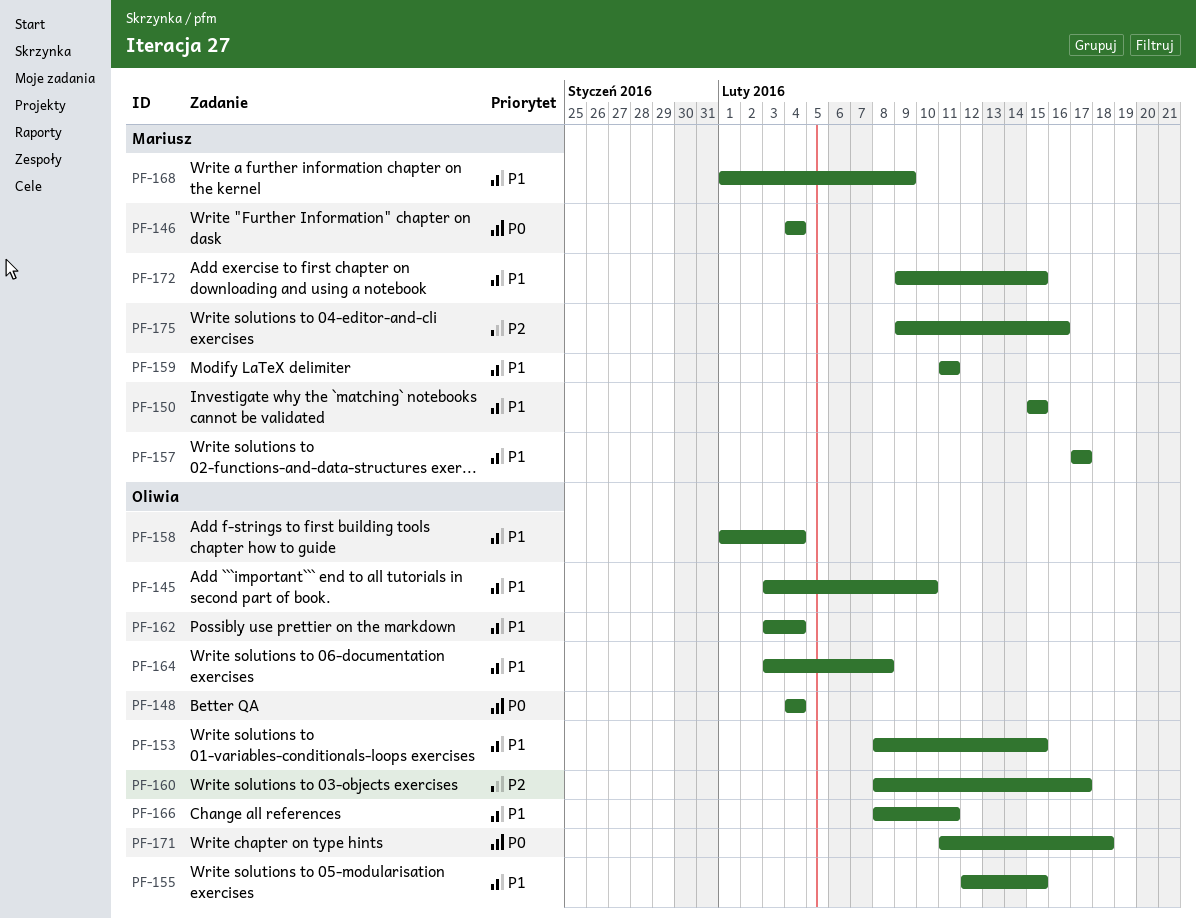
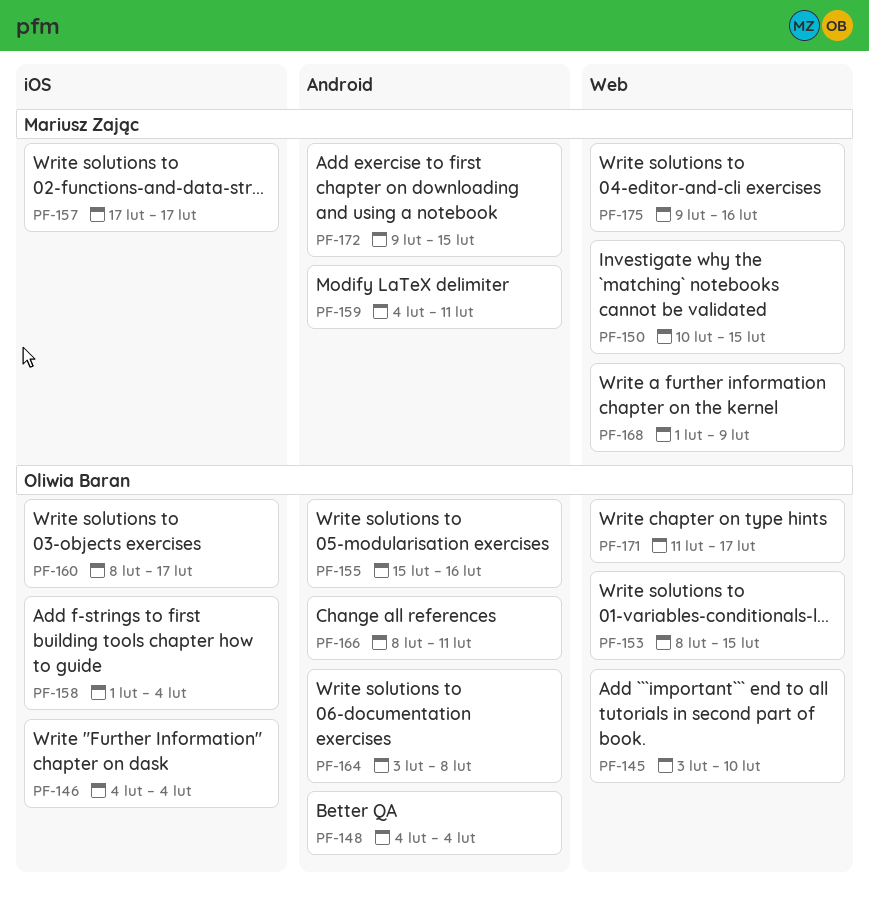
PF-146, owner: Mariusz Zając -> Oliwia Baran
PF-150, start: Feb 15 -> Feb 10
PF-155, start: Feb 12 -> Feb 15
PF-155, due: Feb 15 -> Feb 16
PF-159, start: Feb 11 -> Feb 4
PF-162: present -> none
PF-171, due: Feb 18 -> Feb 17

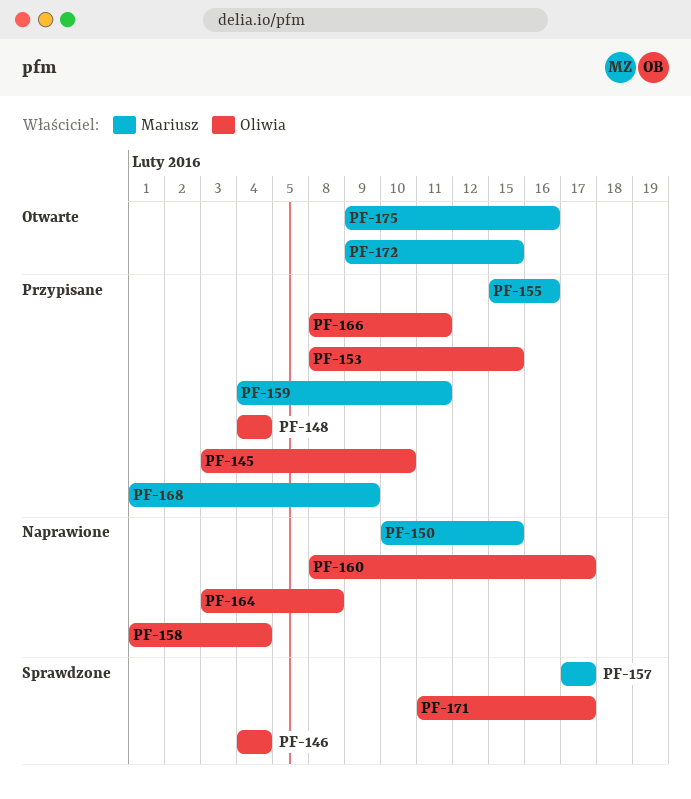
PF-155, owner: Oliwia Baran -> Mariusz Zając

